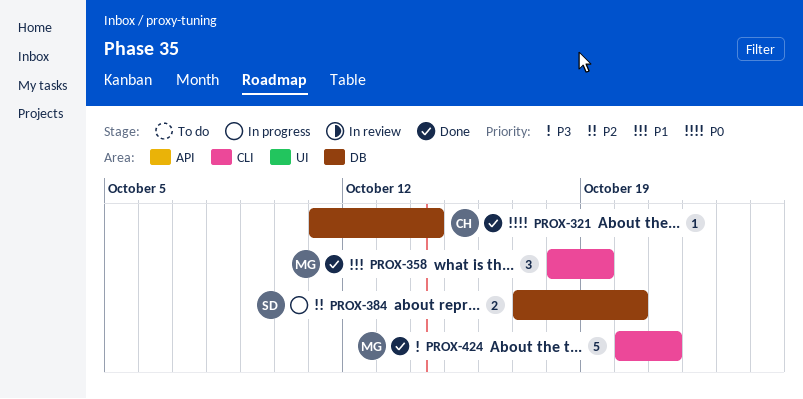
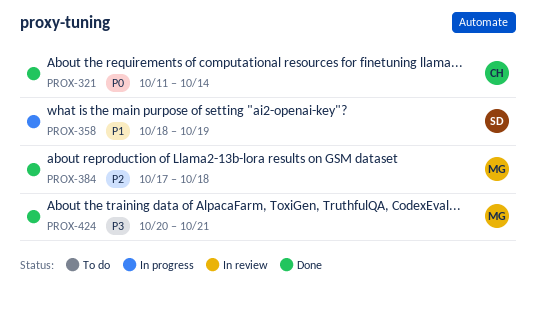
PROX-358, status: Done -> In progress
PROX-358, owner: MG -> SD
PROX-384, status: In progress -> Done
PROX-384, owner: SD -> MG
PROX-384, due: Oct 20 -> Oct 18

